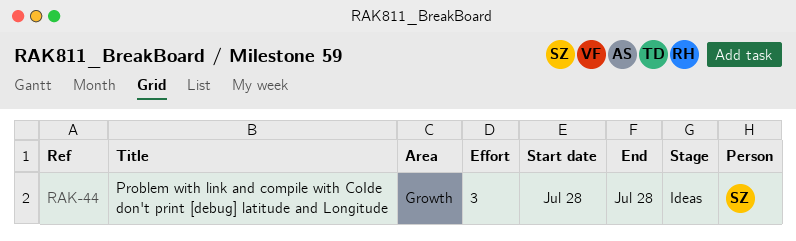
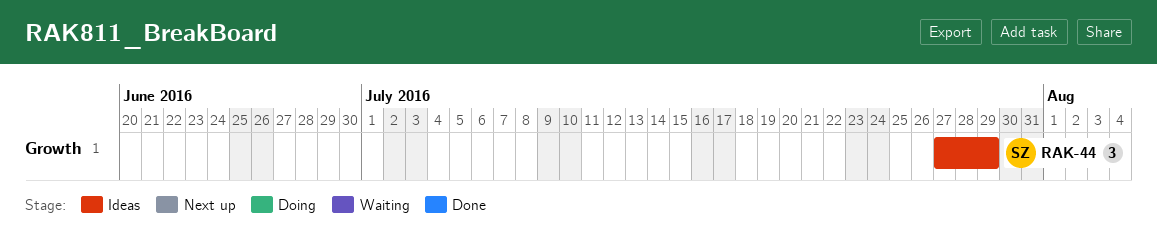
RAK-44, start: Jul 28 -> Jul 27
RAK-44, due: Jul 28 -> Jul 29

